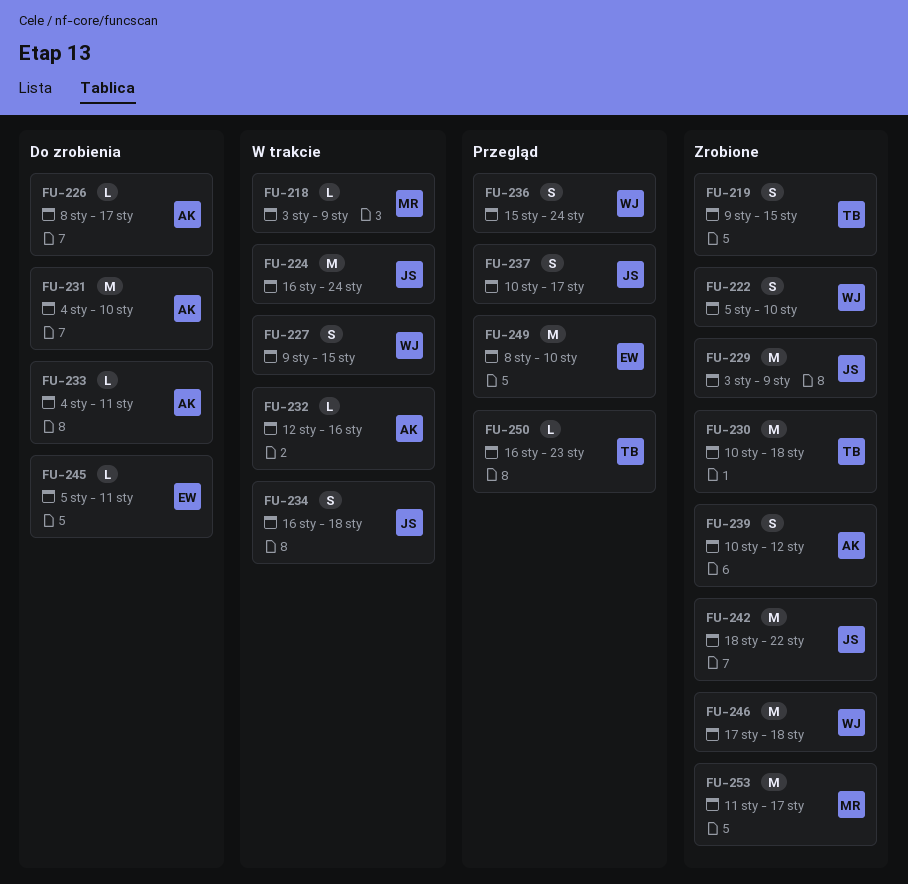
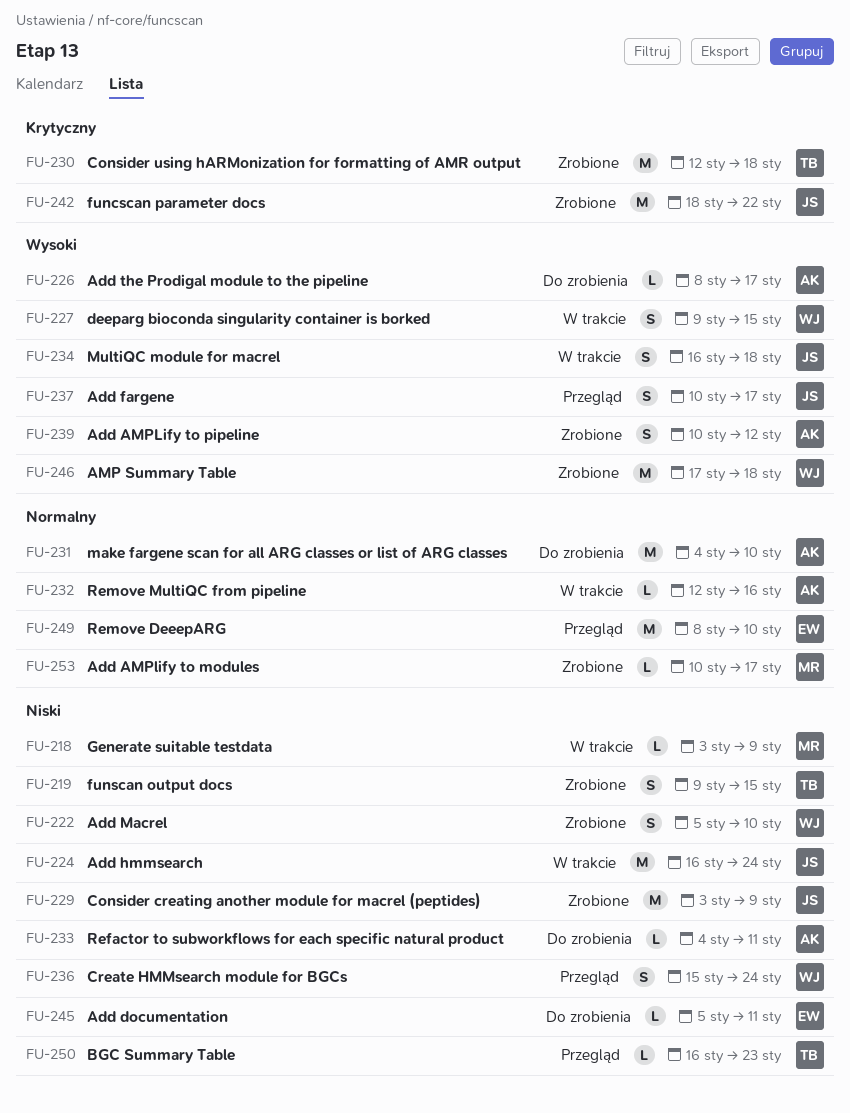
FU-230, start: Jan 10 -> Jan 12
FU-253, estimate: M -> L
FU-253, start: Jan 11 -> Jan 10

